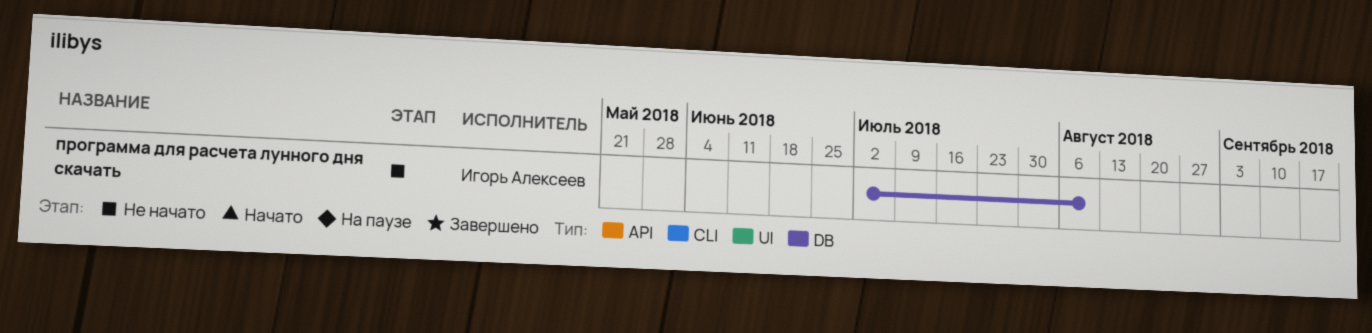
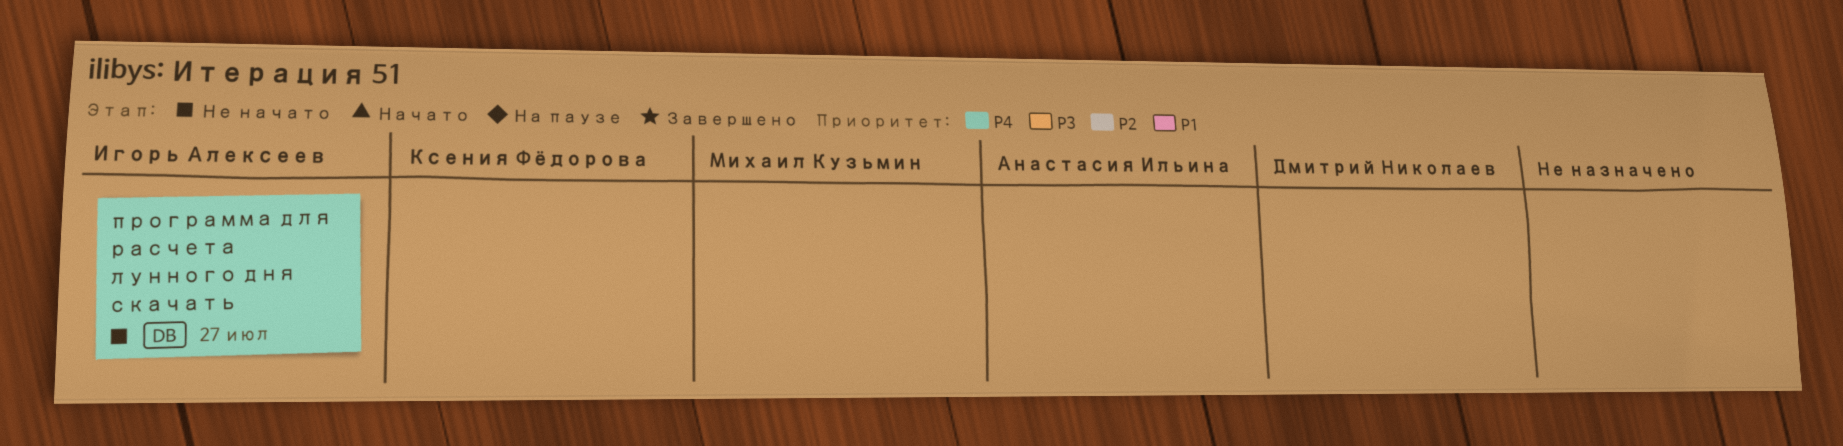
программа для расчета лунного дня скачать, due: Aug 10 -> Jul 27

